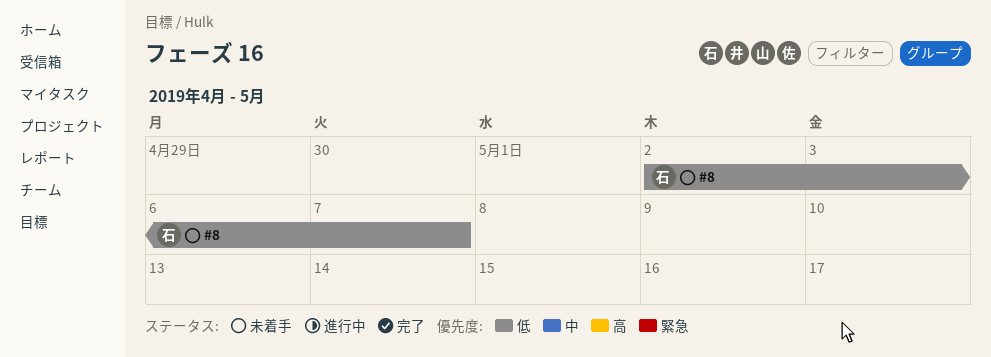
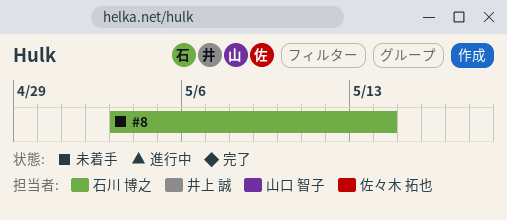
#8, start: May 2 -> May 3
#8, due: May 7 -> May 14

